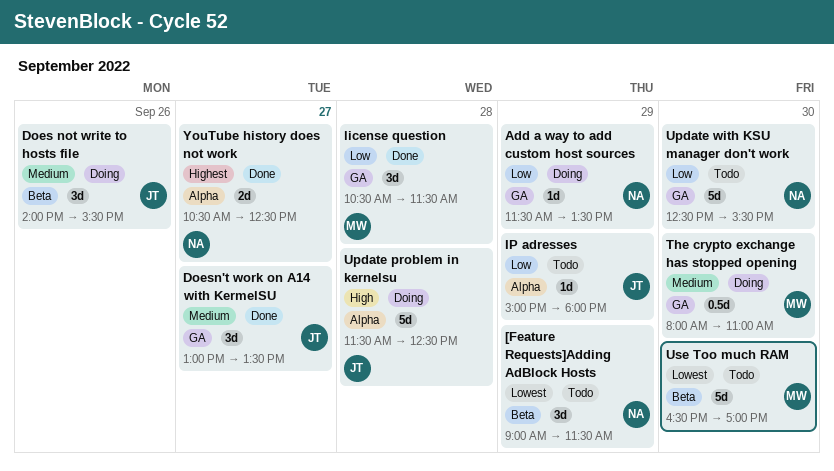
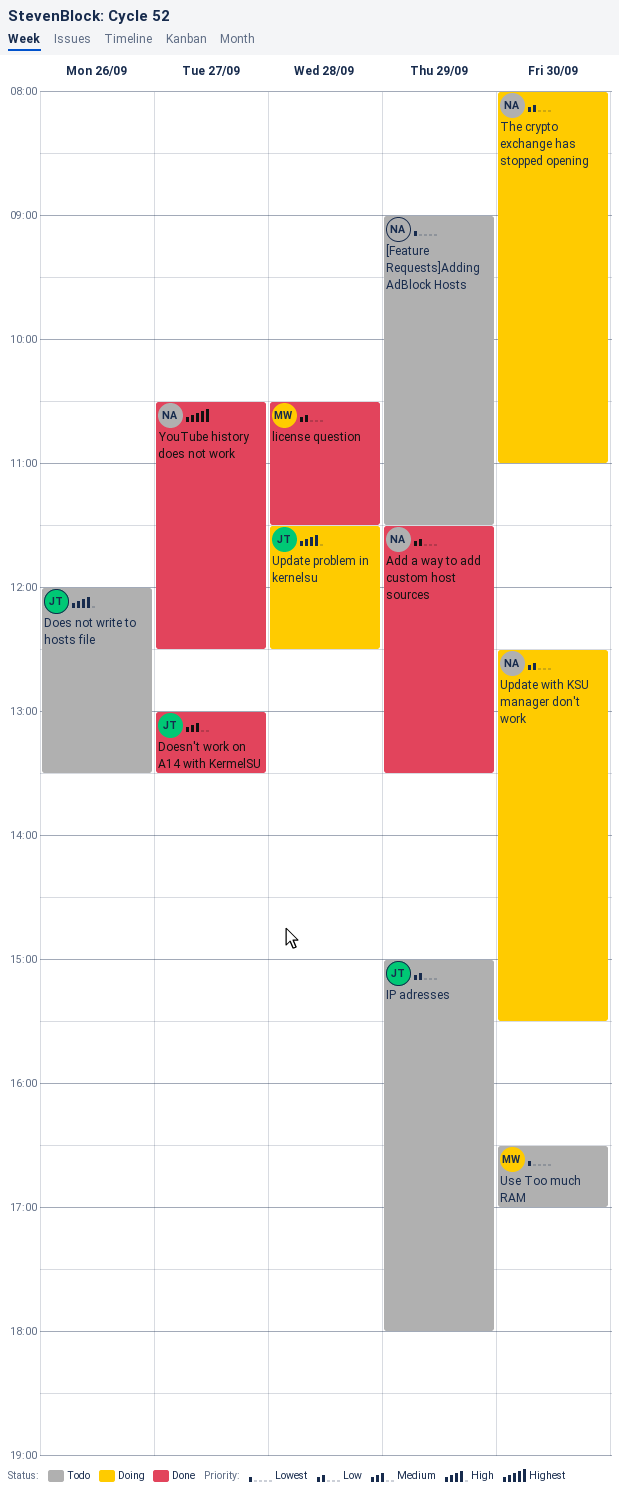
Add a way to add custom host sources, status: Doing -> Done
Does not write to hosts file, status: Doing -> Todo
Does not write to hosts file, priority: Medium -> High
Does not write to hosts file, begins: 14:00 -> 12:00
Does not write to hosts file, ends: 15:30 -> 13:30
The crypto exchange has stopped opening, owner: MW -> NA
The crypto exchange has stopped opening, priority: Medium -> Low
Update with KSU manager don't work, status: Todo -> Doing

